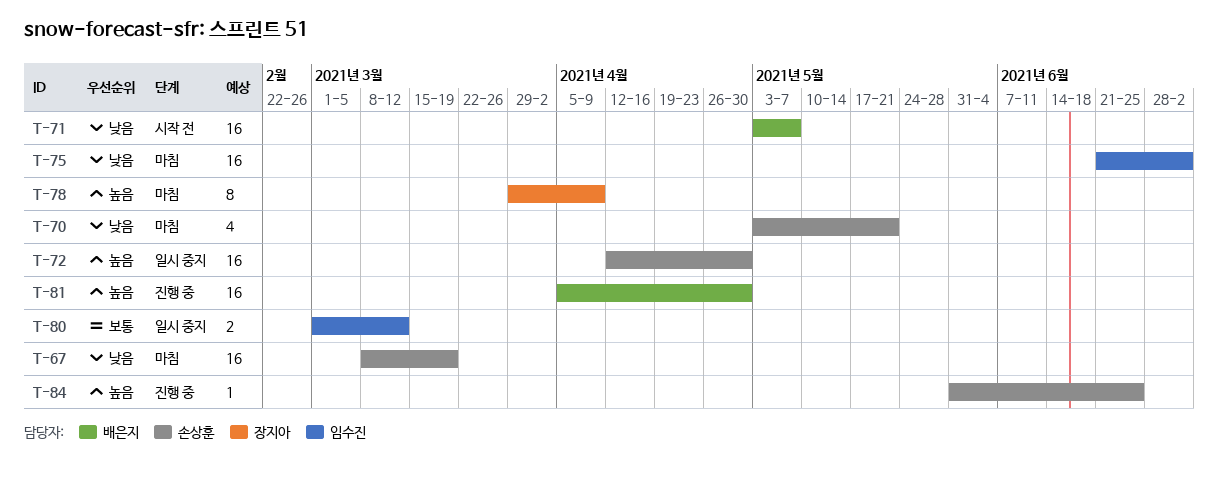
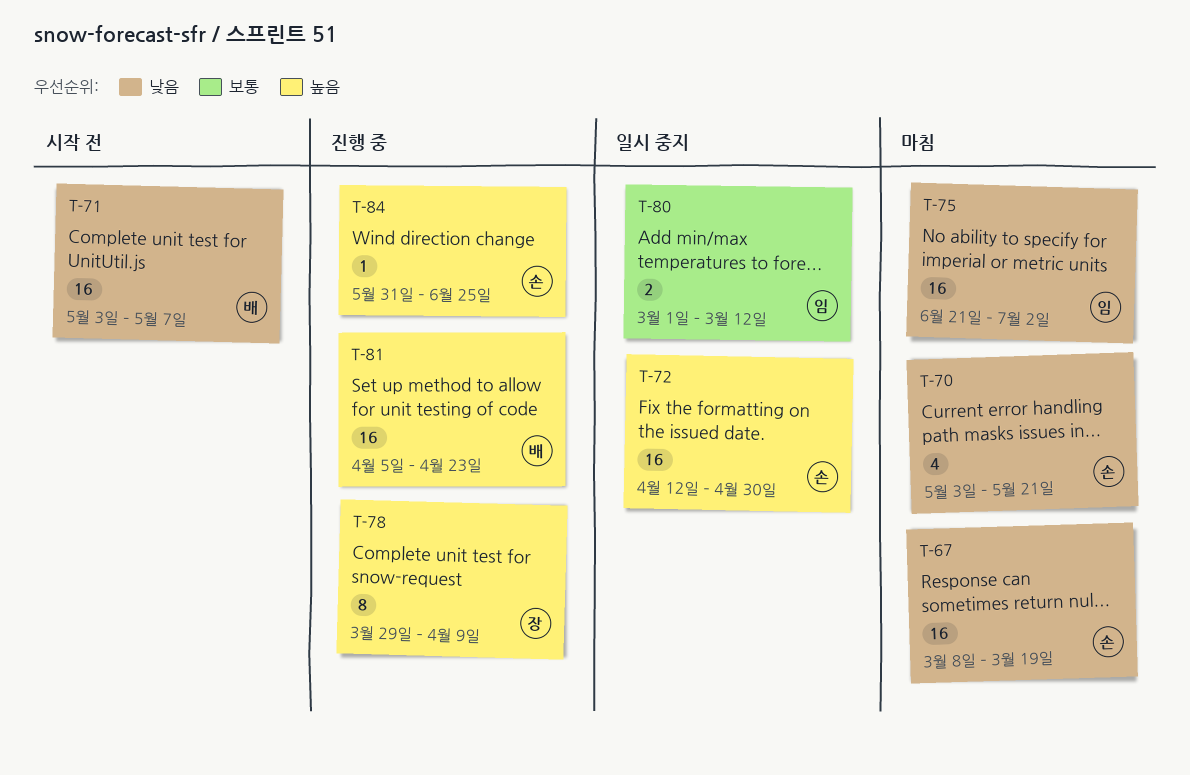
T-78, status: 마침 -> 진행 중
T-81, due: Apr 30 -> Apr 23

